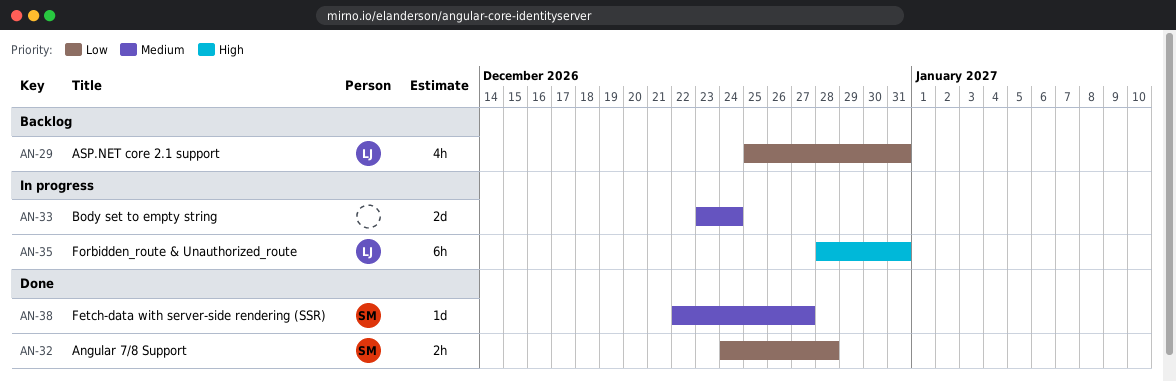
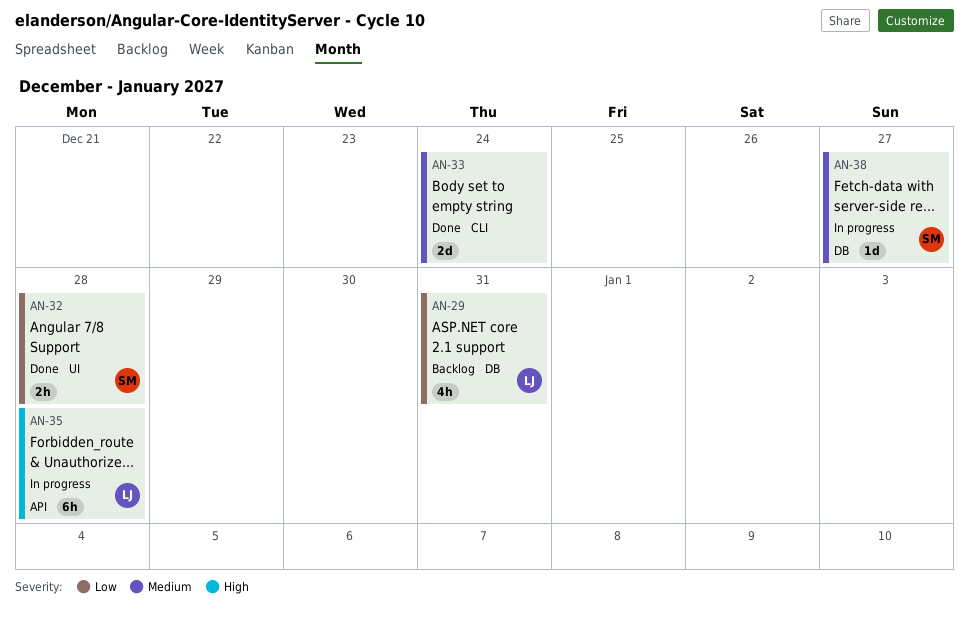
AN-33, status: In progress -> Done
AN-35, due: Dec 31 -> Dec 28
AN-38, status: Done -> In progress

